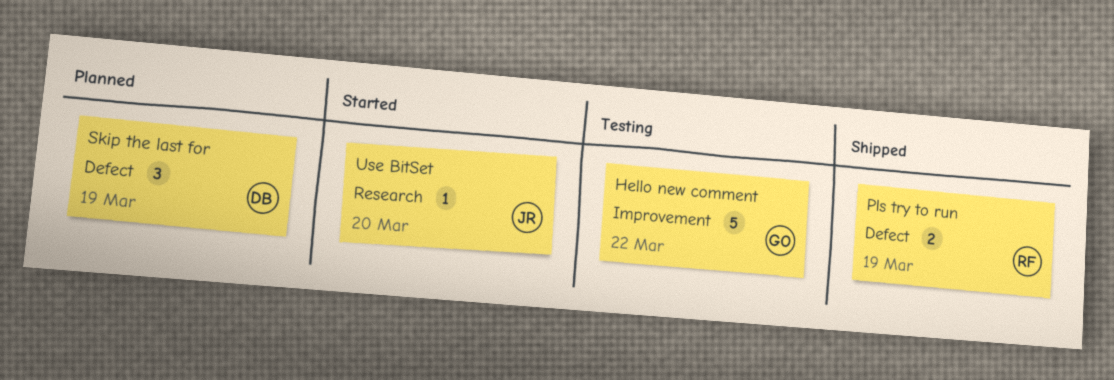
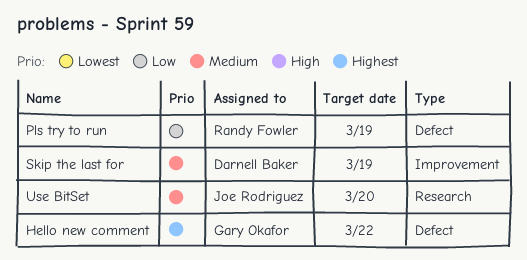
Hello new comment, label: Improvement -> Defect
Skip the last for, label: Defect -> Improvement

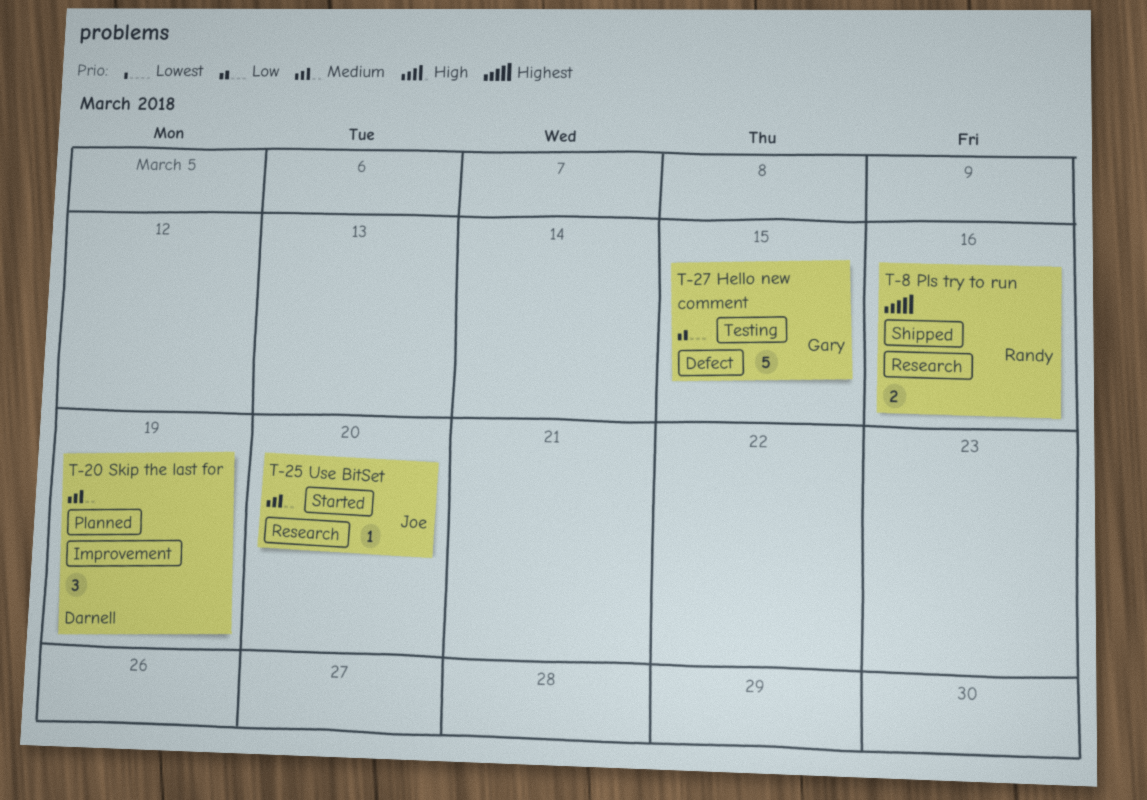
Hello new comment, priority: Highest -> Low
Hello new comment, due: Mar 22 -> Mar 15
Pls try to run, priority: Low -> Highest
Pls try to run, label: Defect -> Research
Pls try to run, due: Mar 19 -> Mar 16

